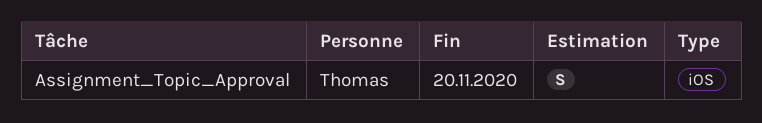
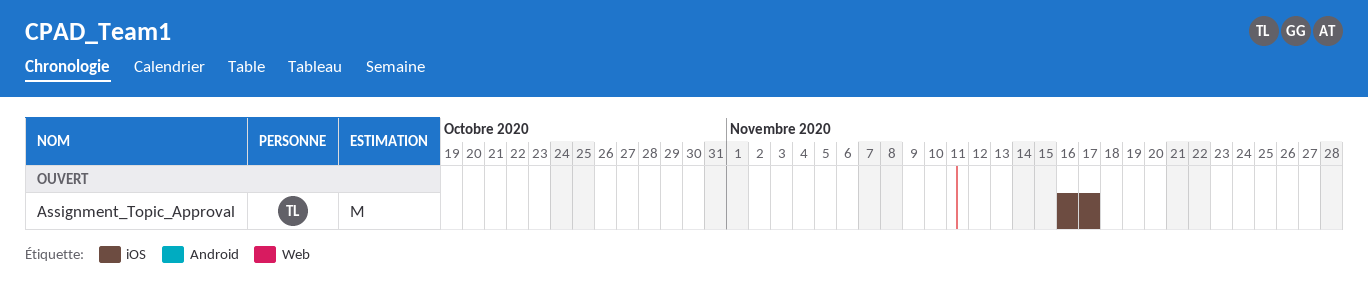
Assignment_Topic_Approval, estimate: S -> M
Assignment_Topic_Approval, due: Nov 20 -> Nov 17

